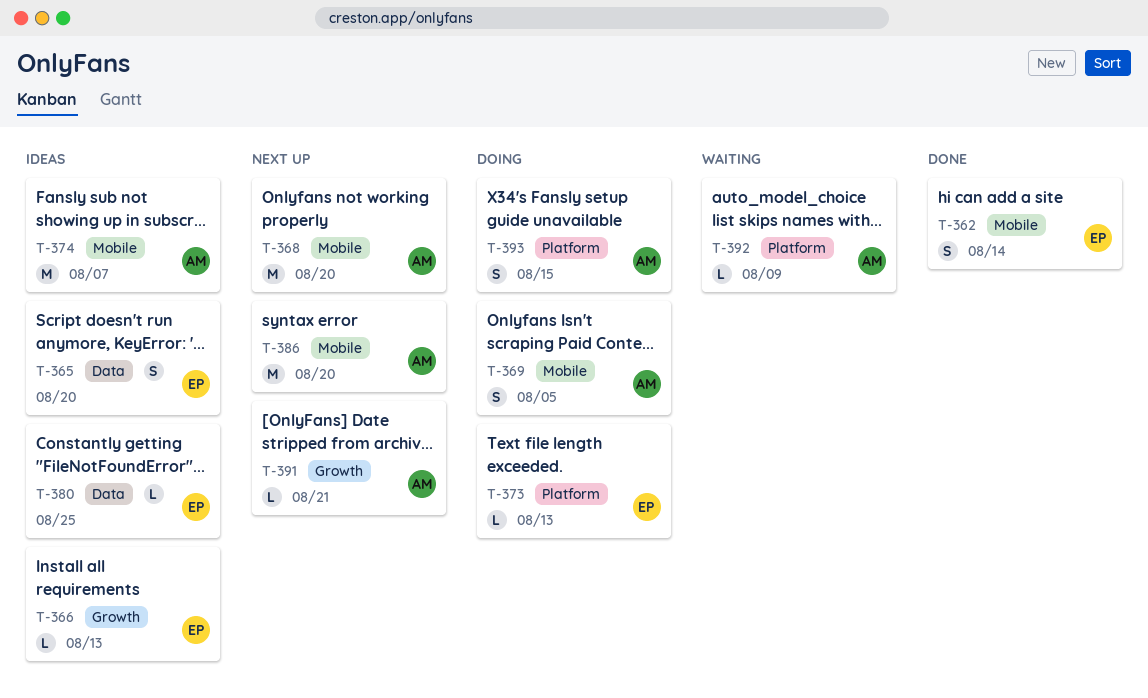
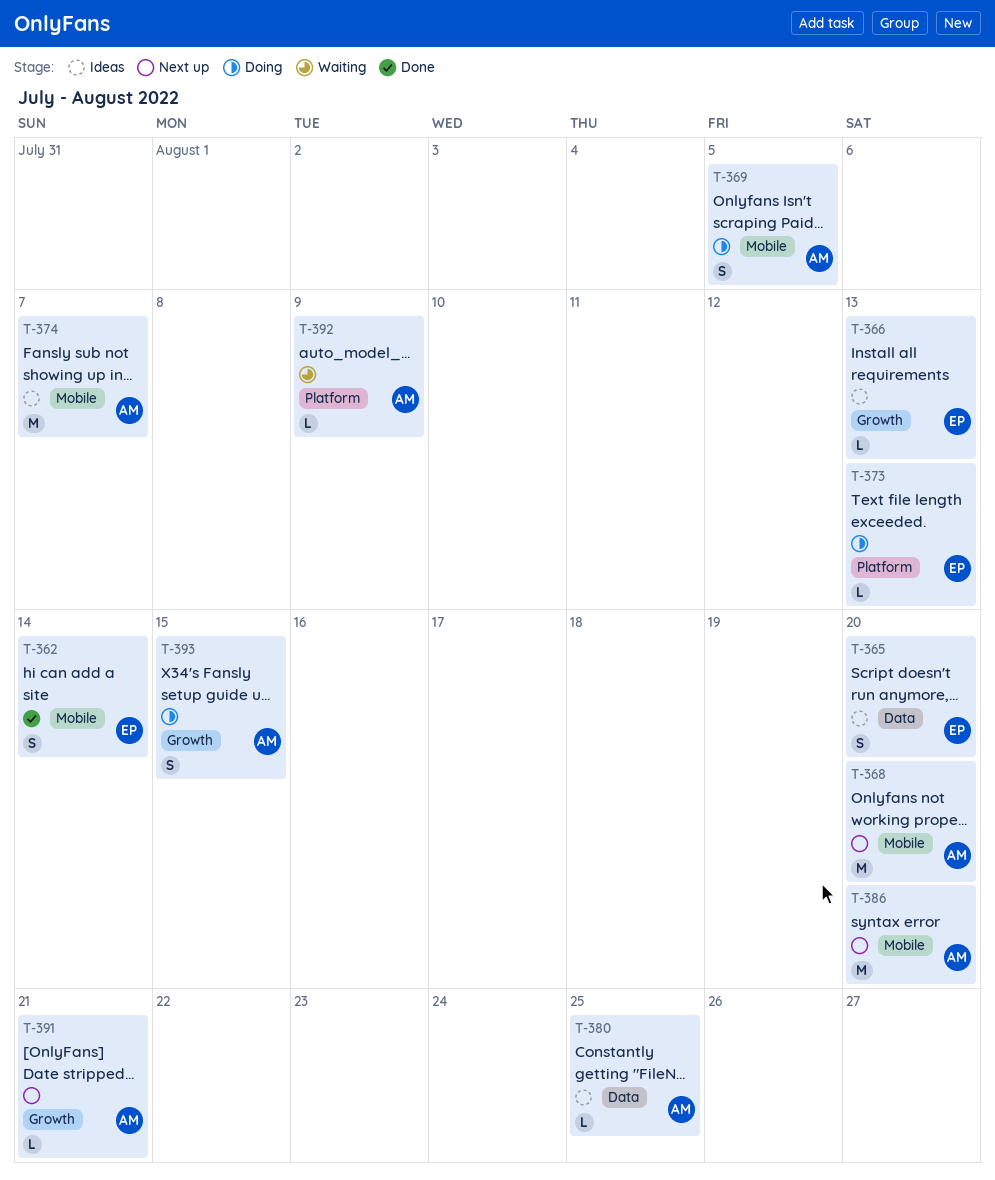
T-380, owner: EP -> AM
T-393, label: Platform -> Growth

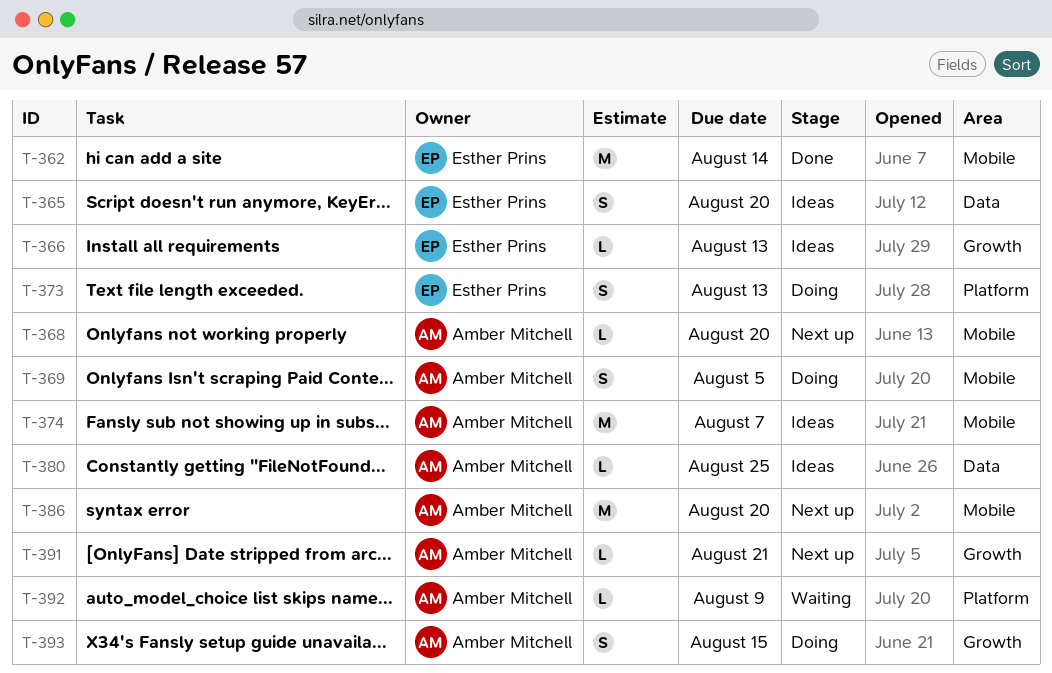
T-362, estimate: S -> M
T-368, estimate: M -> L
T-373, estimate: L -> S

